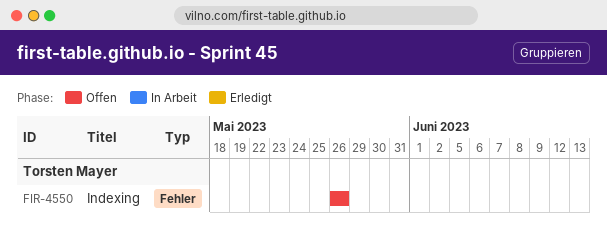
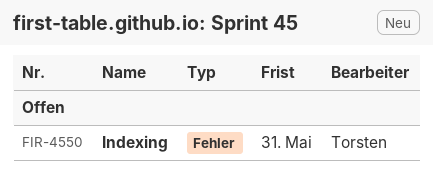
FIR-4550, due: May 26 -> May 31

